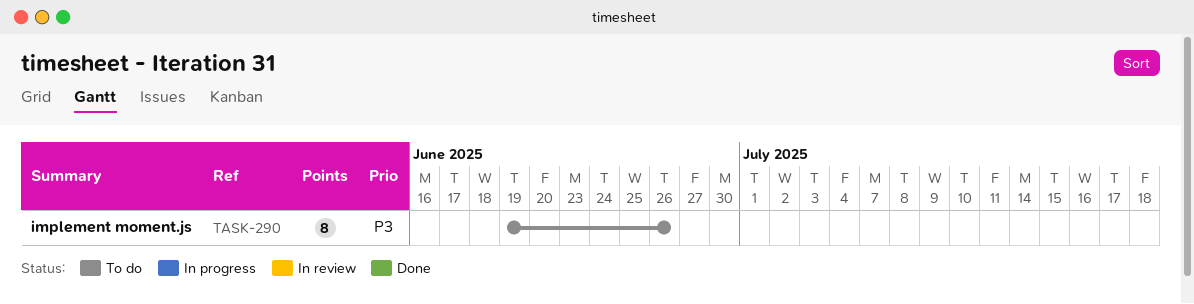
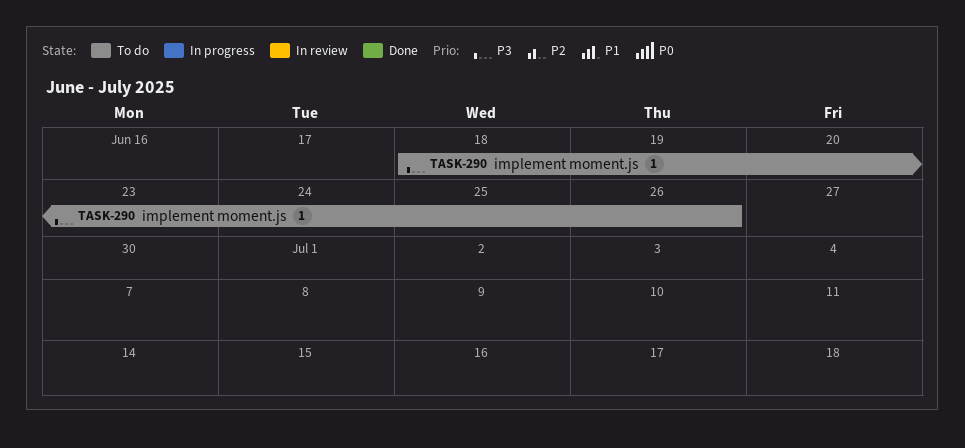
TASK-290, estimate: 8 -> 1
TASK-290, start: Jun 19 -> Jun 18

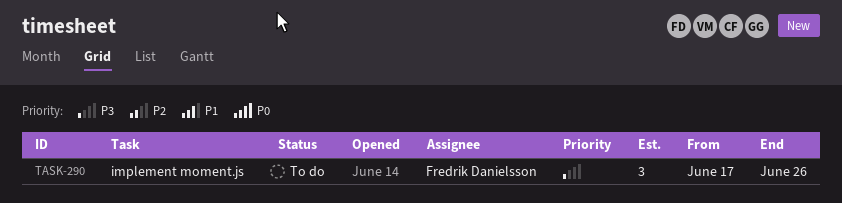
TASK-290, estimate: 1 -> 3
TASK-290, start: Jun 18 -> Jun 17

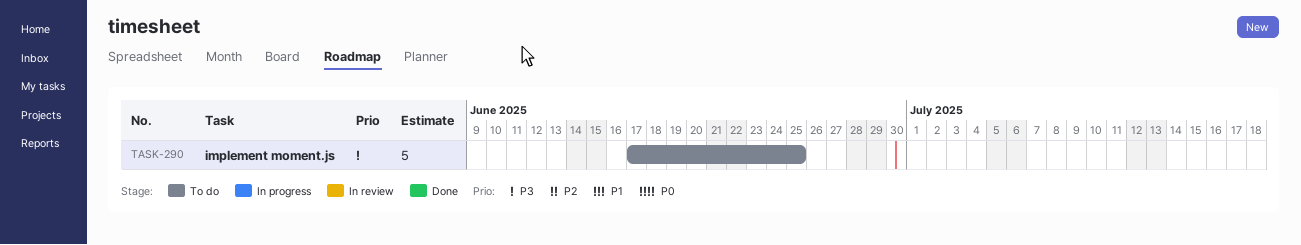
TASK-290, estimate: 3 -> 5
TASK-290, due: Jun 26 -> Jun 25

